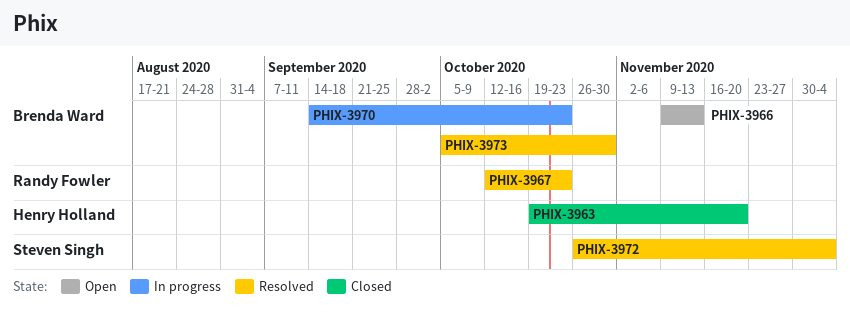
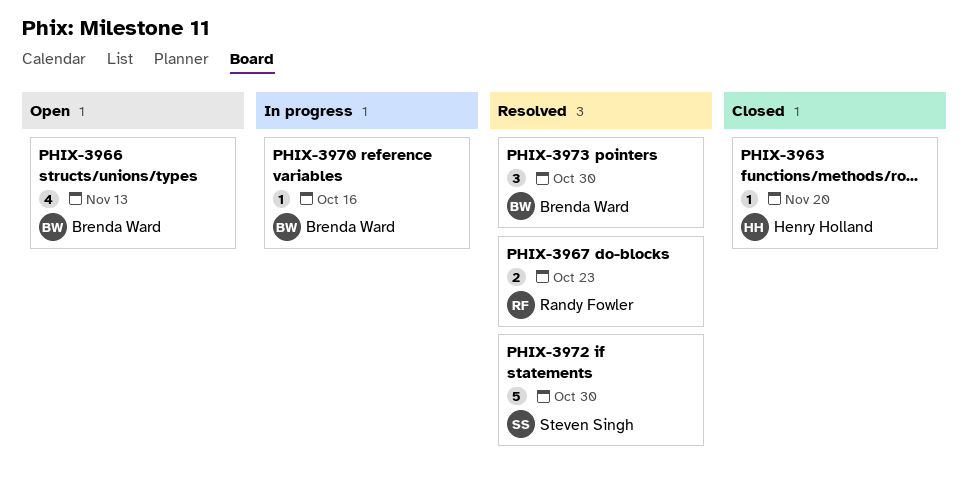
PHIX-3970, due: Oct 23 -> Oct 16
PHIX-3972, due: Dec 4 -> Oct 30

